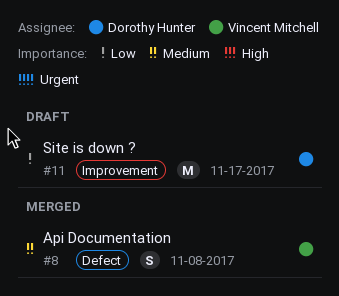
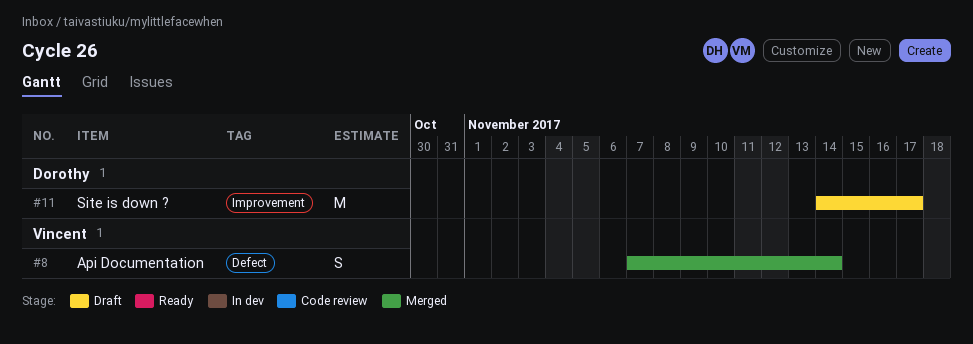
#8, due: Nov 8 -> Nov 14

